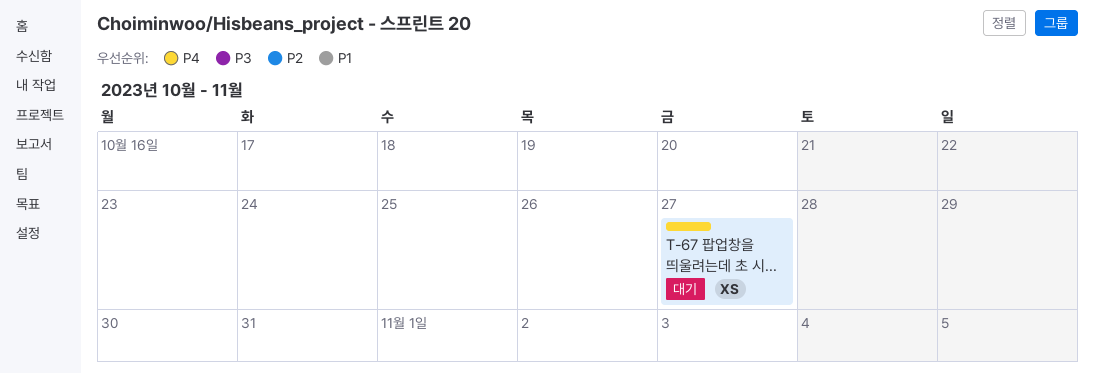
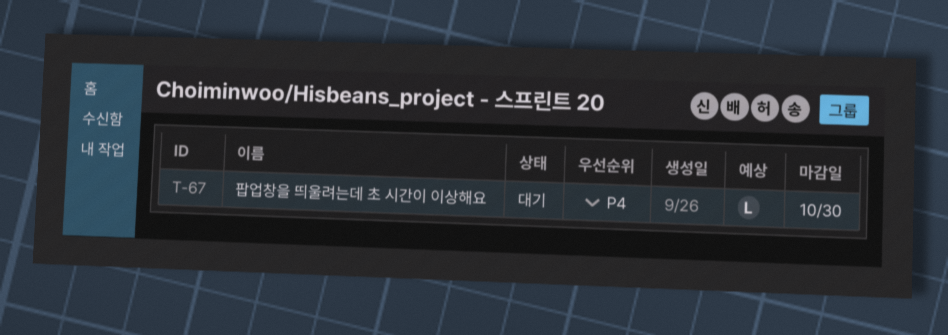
T-67, estimate: XS -> L
T-67, due: Oct 27 -> Oct 30

